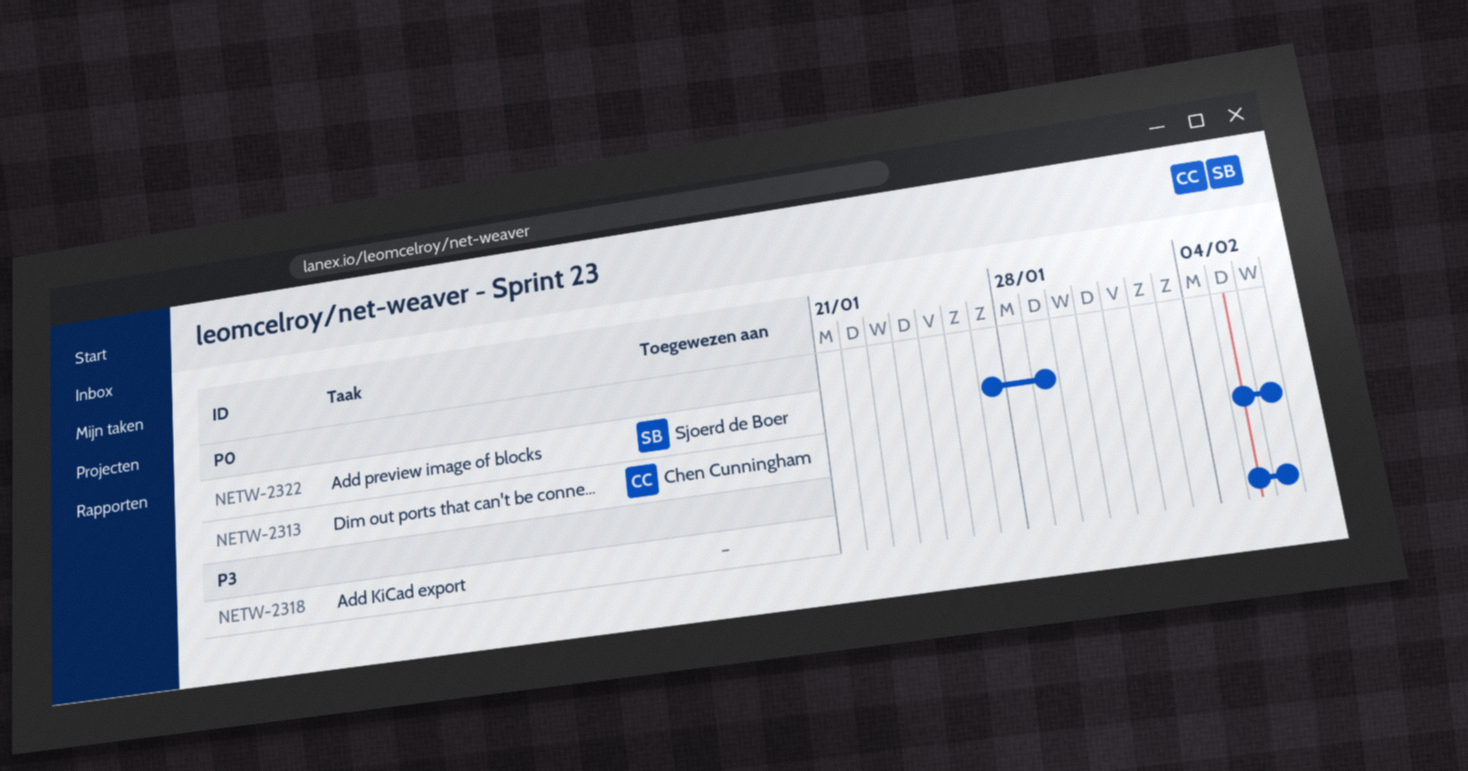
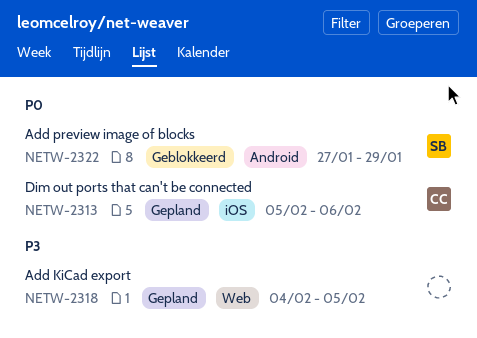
NETW-2318, start: Feb 5 -> Feb 4
NETW-2318, due: Feb 6 -> Feb 5

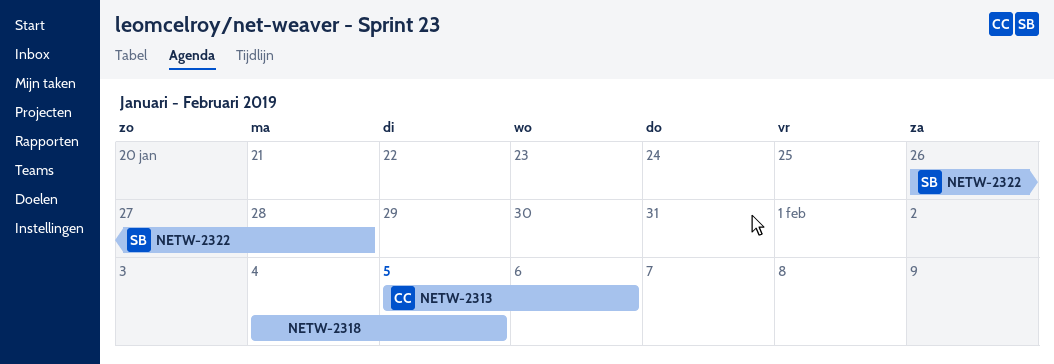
NETW-2322, start: Jan 27 -> Jan 26
NETW-2322, due: Jan 29 -> Jan 28

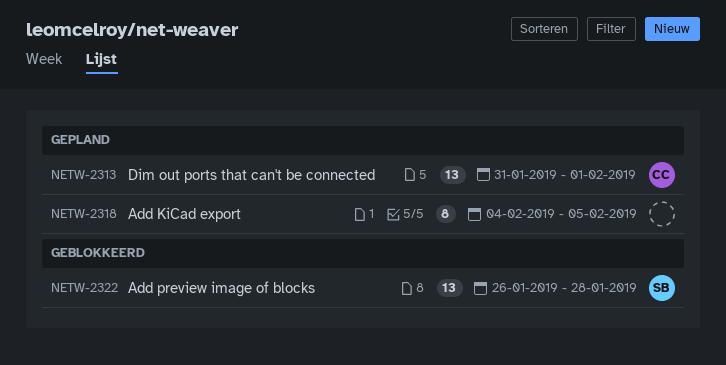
NETW-2313, start: Feb 5 -> Jan 31
NETW-2313, due: Feb 6 -> Feb 1

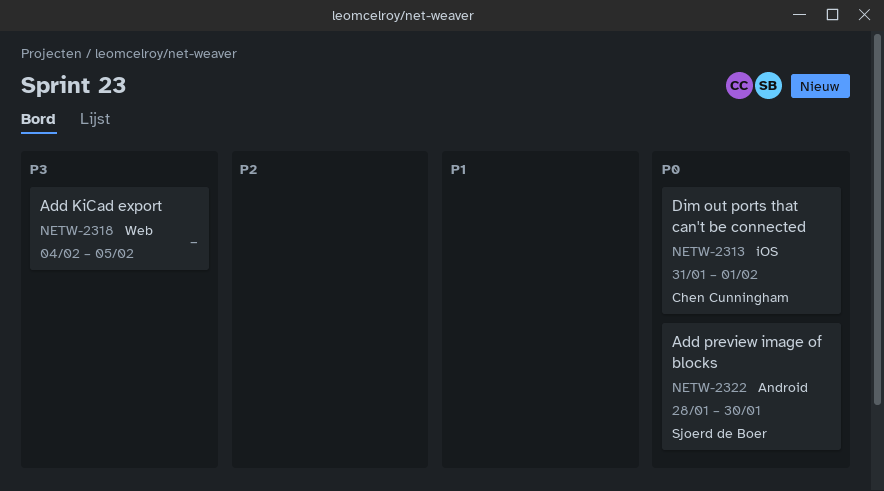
NETW-2322, start: Jan 26 -> Jan 28
NETW-2322, due: Jan 28 -> Jan 30

